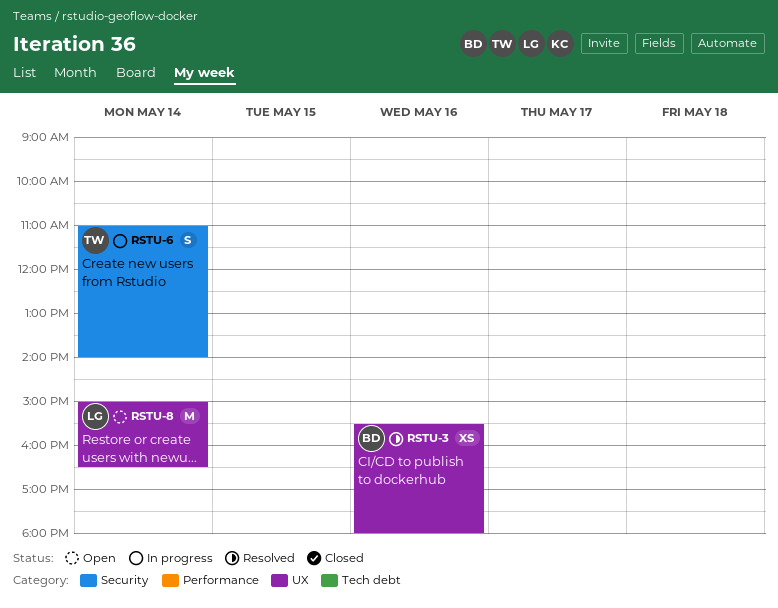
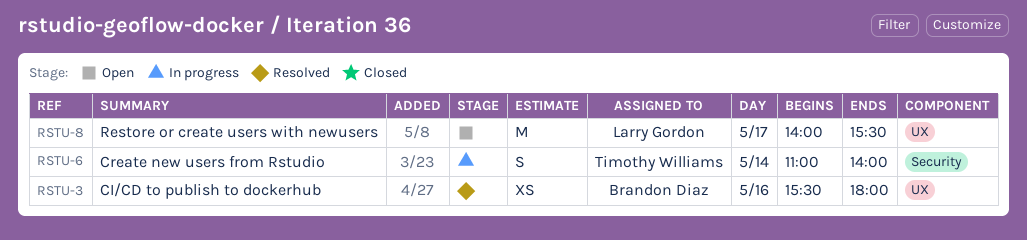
RSTU-8, day: May 14 -> May 17
RSTU-8, begins: 15:00 -> 14:00
RSTU-8, ends: 16:30 -> 15:30

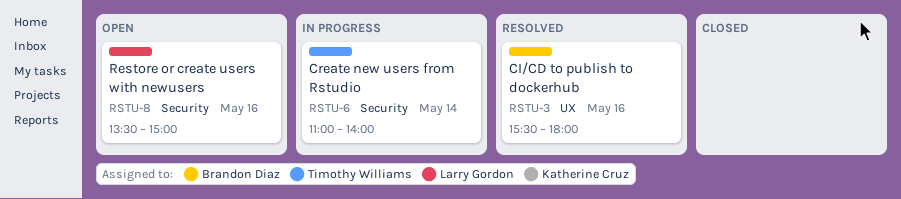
RSTU-8, label: UX -> Security
RSTU-8, day: May 17 -> May 16
RSTU-8, begins: 14:00 -> 13:30
RSTU-8, ends: 15:30 -> 15:00

